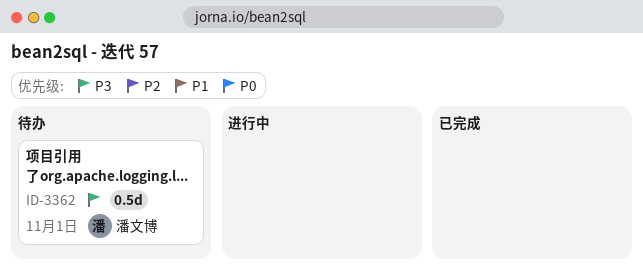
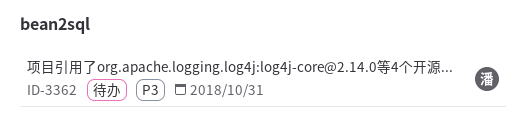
ID-3362, due: Nov 1 -> Oct 31

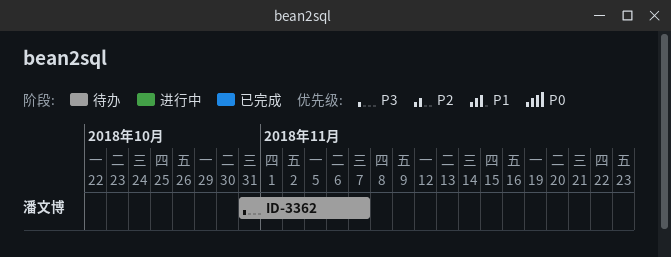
ID-3362, due: Oct 31 -> Nov 7

